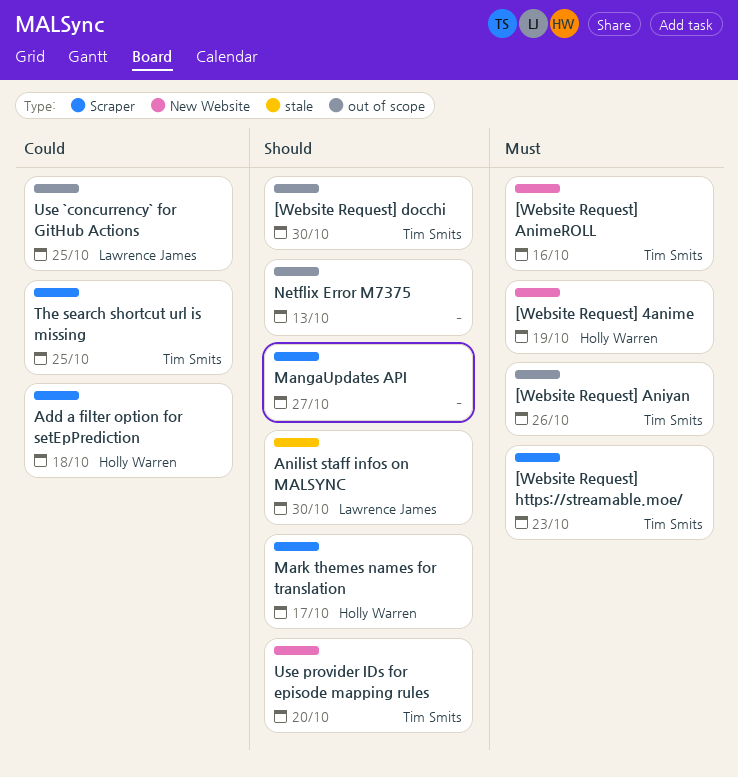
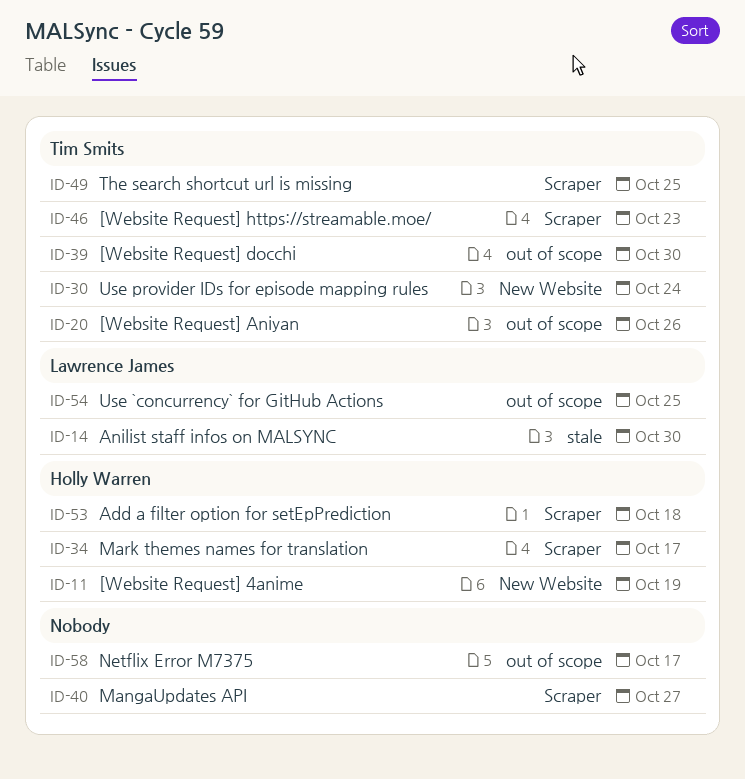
[Website Request] AnimeROLL: present -> none
Netflix Error M7375, due: Oct 13 -> Oct 17
Use provider IDs for episode mapping rules, due: Oct 20 -> Oct 24

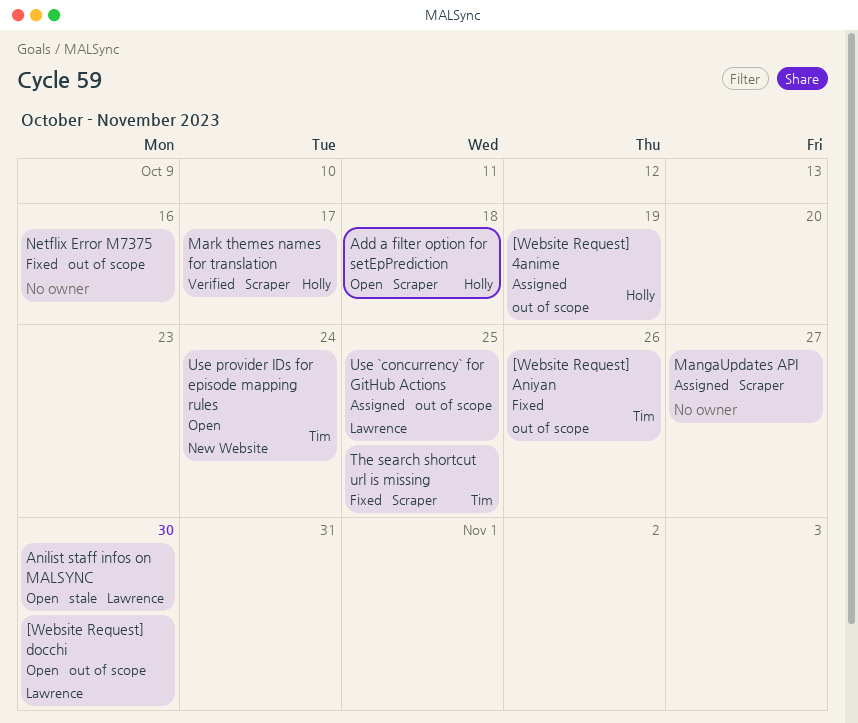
[Website Request] 4anime, label: New Website -> out of scope
[Website Request] docchi, owner: Tim Smits -> Lawrence James
[Website Request] https://streamable.moe/: present -> none
Netflix Error M7375, due: Oct 17 -> Oct 16

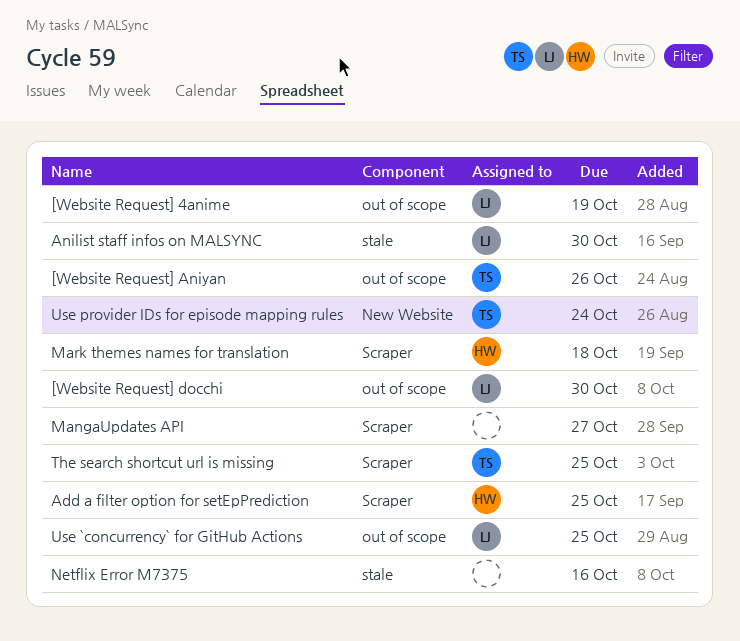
[Website Request] 4anime, owner: Holly -> Lawrence
Add a filter option for setEpPrediction, due: Oct 18 -> Oct 25
Mark themes names for translation, due: Oct 17 -> Oct 18
Netflix Error M7375, label: out of scope -> stale

